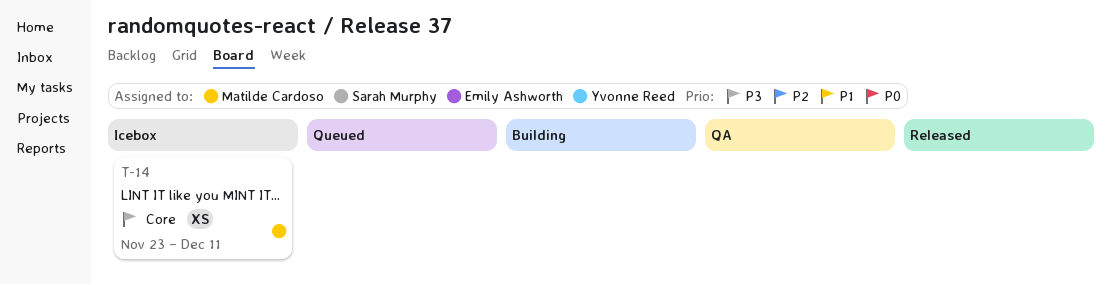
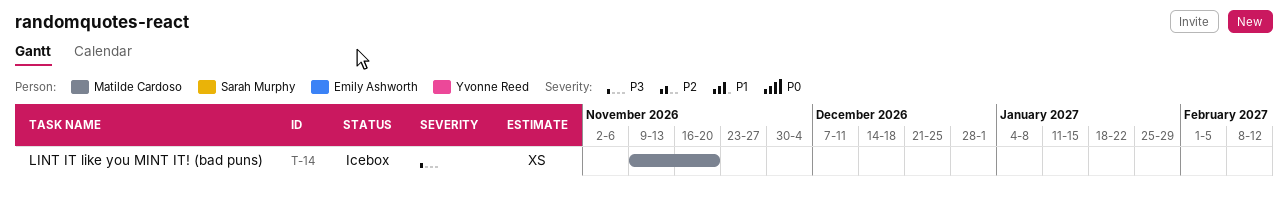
T-14, start: Nov 23 -> Nov 9
T-14, due: Dec 11 -> Nov 20

